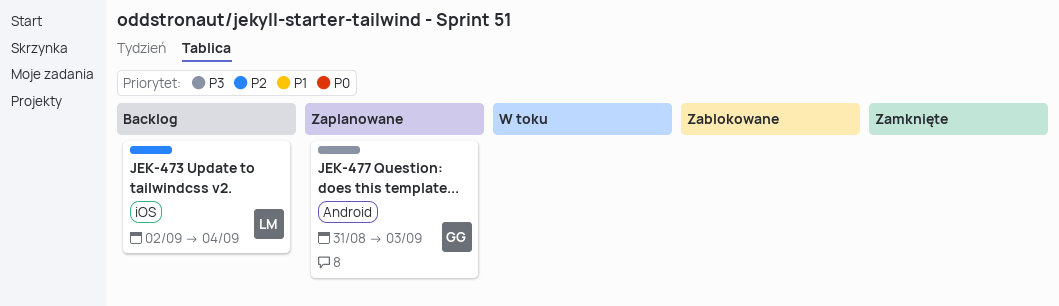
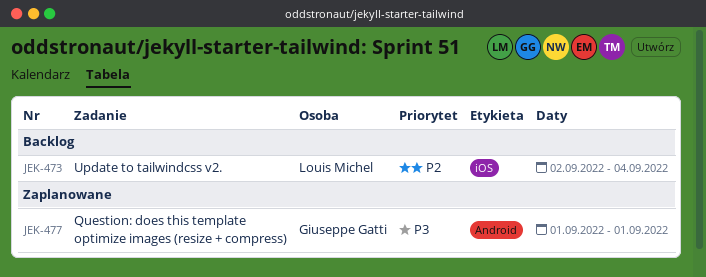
JEK-477, start: Aug 31 -> Sep 1
JEK-477, due: Sep 3 -> Sep 1

